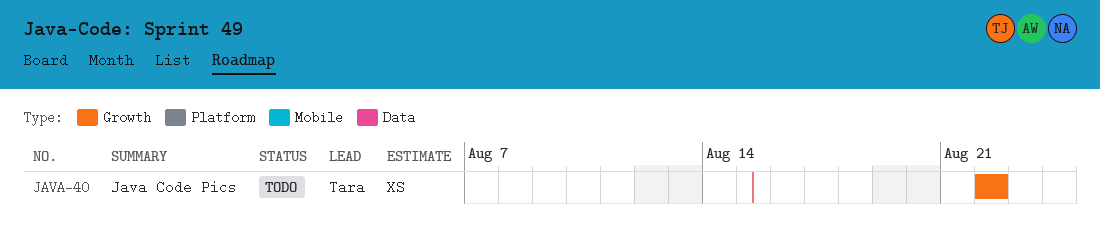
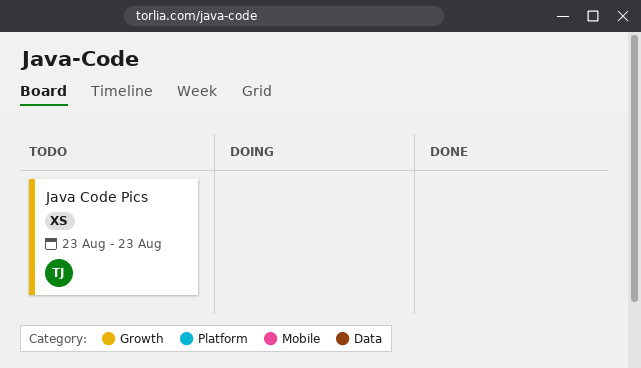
Java Code Pics, start: Aug 22 -> Aug 23
Java Code Pics, due: Aug 22 -> Aug 23

